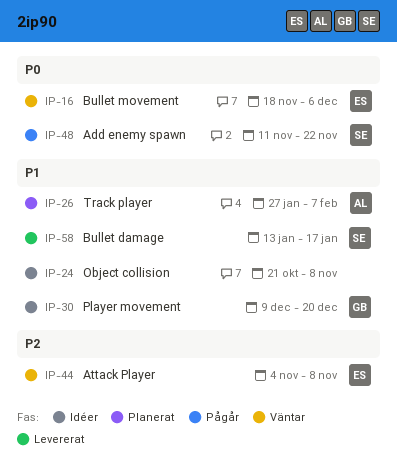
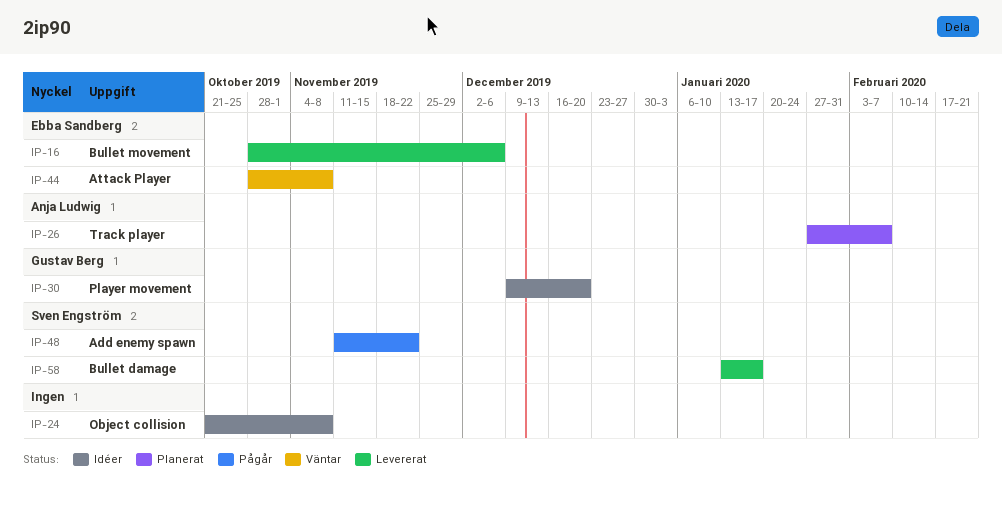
IP-16, status: Väntar -> Levererat
IP-16, start: Nov 18 -> Oct 28
IP-44, start: Nov 4 -> Oct 28

